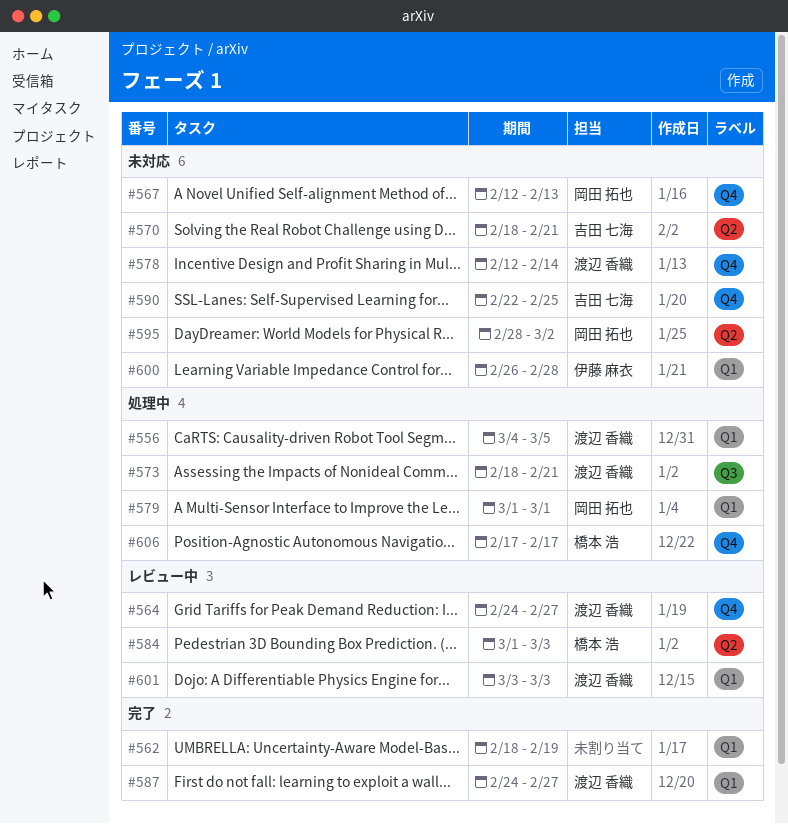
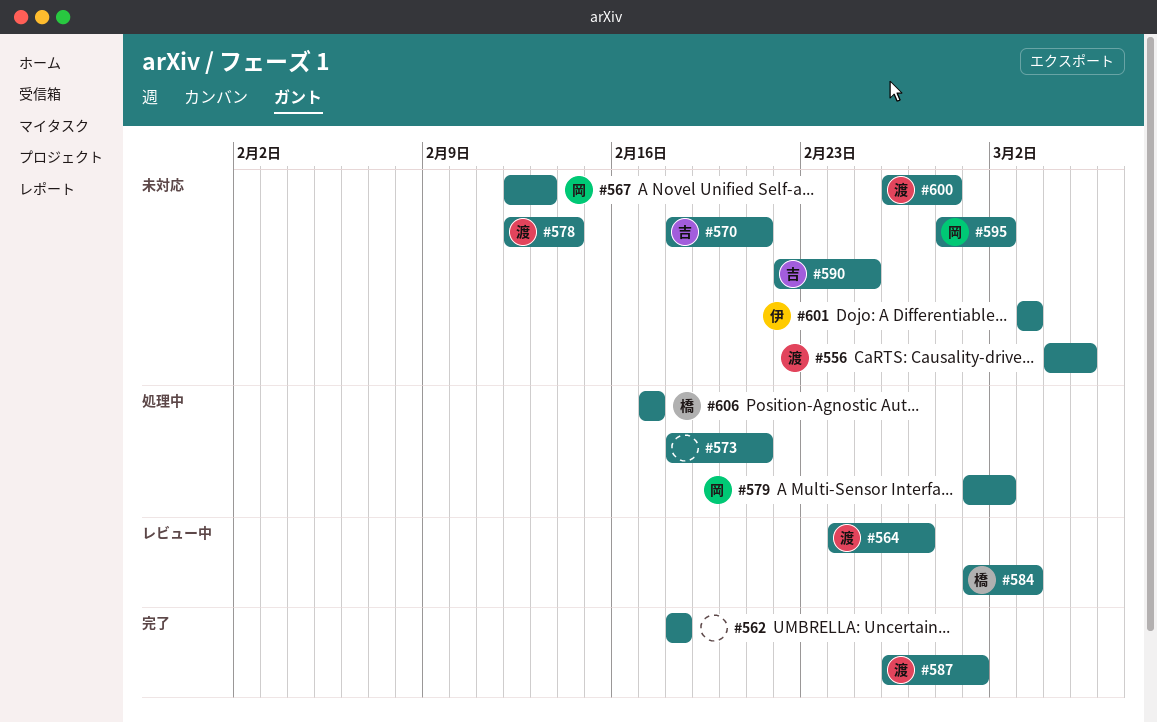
#556, status: 処理中 -> 未対応
#562, due: Feb 19 -> Feb 18
#573, owner: 渡辺 香織 -> none
#579, due: Mar 1 -> Mar 2
#587, start: Feb 24 -> Feb 26
#587, due: Feb 27 -> Mar 1
#600, owner: 伊藤 麻衣 -> 渡辺 香織
#601, status: レビュー中 -> 未対応
#601, owner: 渡辺 香織 -> 伊藤 麻衣

